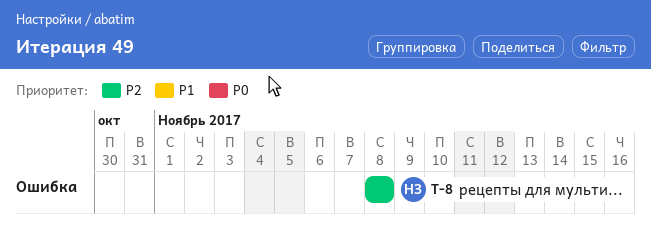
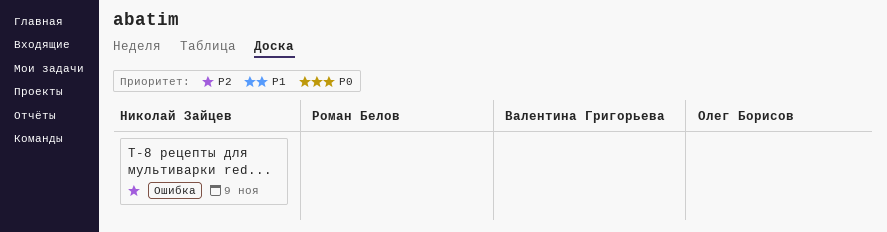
T-8, due: Nov 8 -> Nov 9

